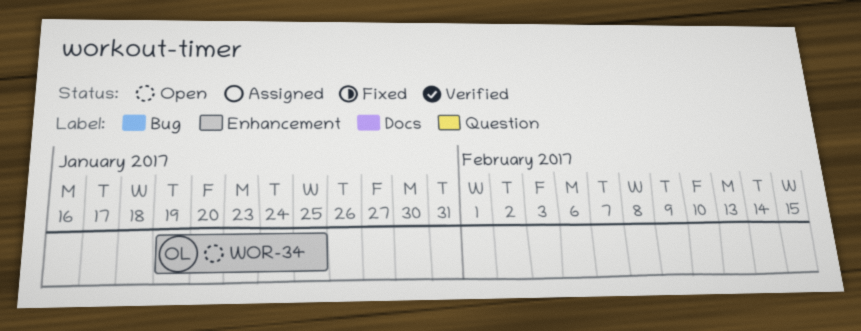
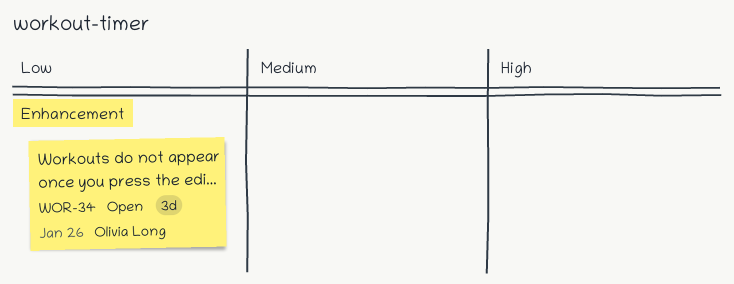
WOR-34, due: Jan 25 -> Jan 26

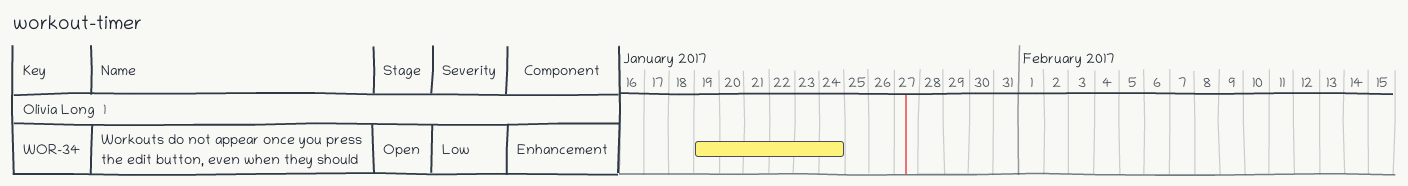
WOR-34, due: Jan 26 -> Jan 24

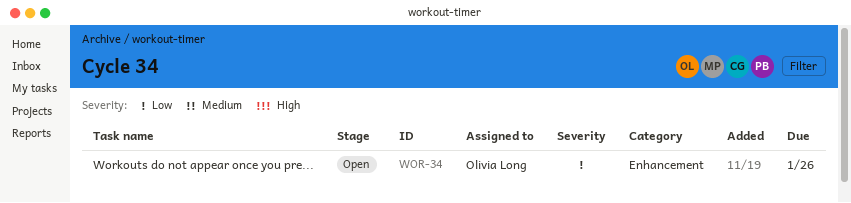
WOR-34, due: Jan 24 -> Jan 26

